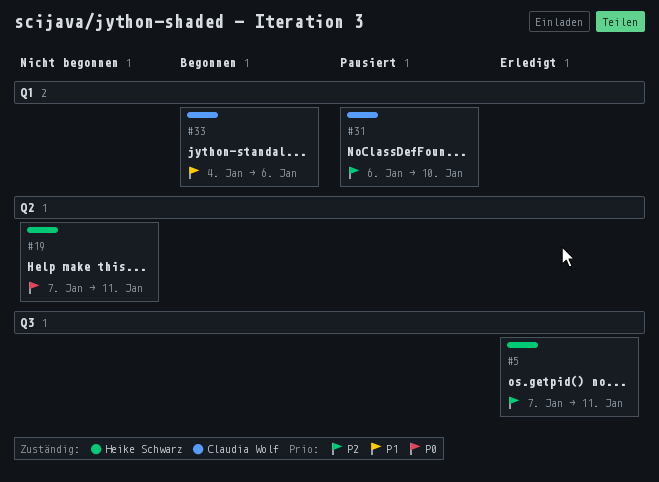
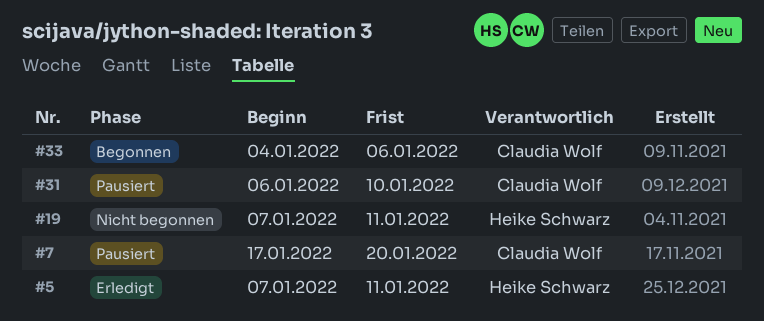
#7: none -> present

